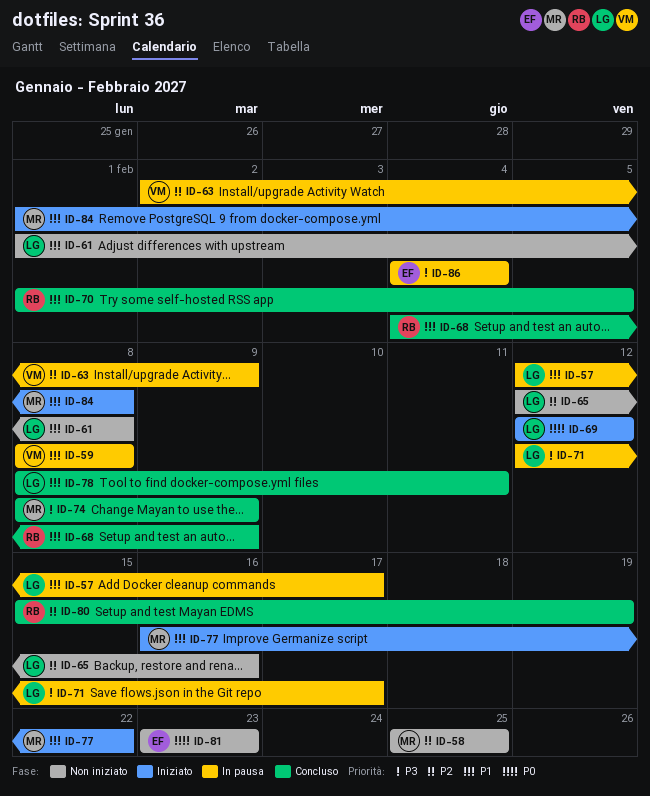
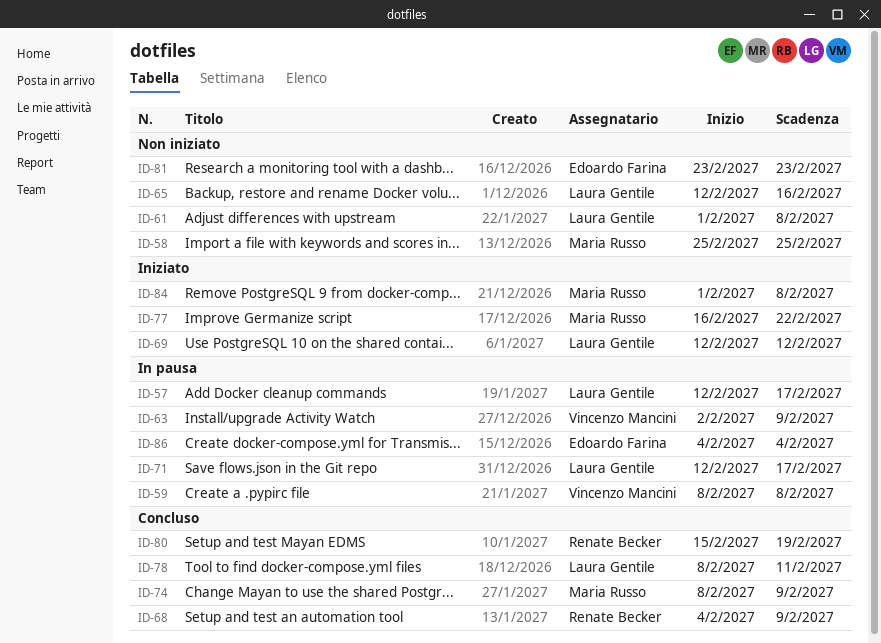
ID-70: present -> none

